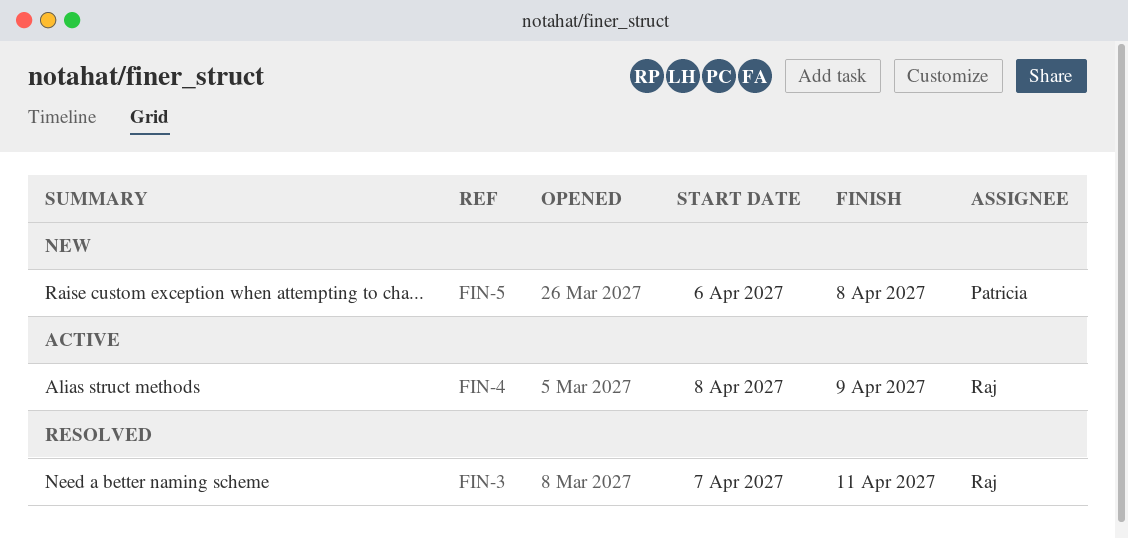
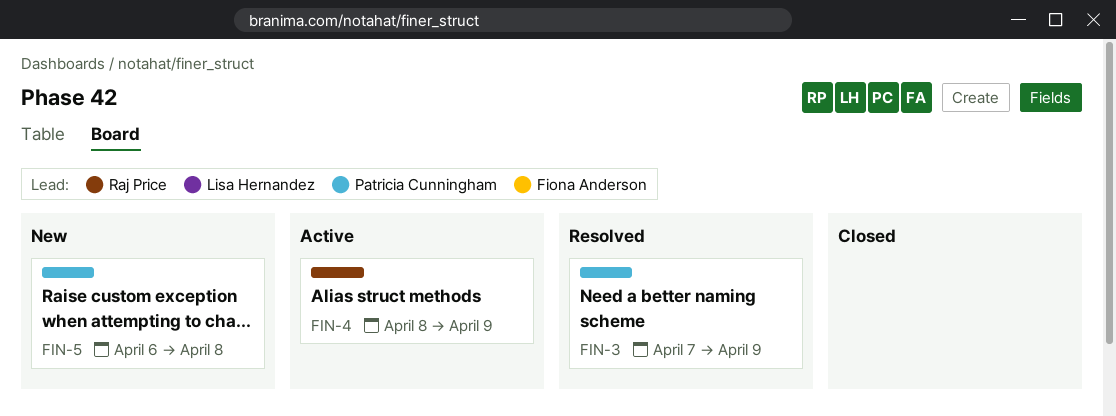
FIN-3, owner: Raj Price -> Patricia Cunningham
FIN-3, due: Apr 11 -> Apr 9

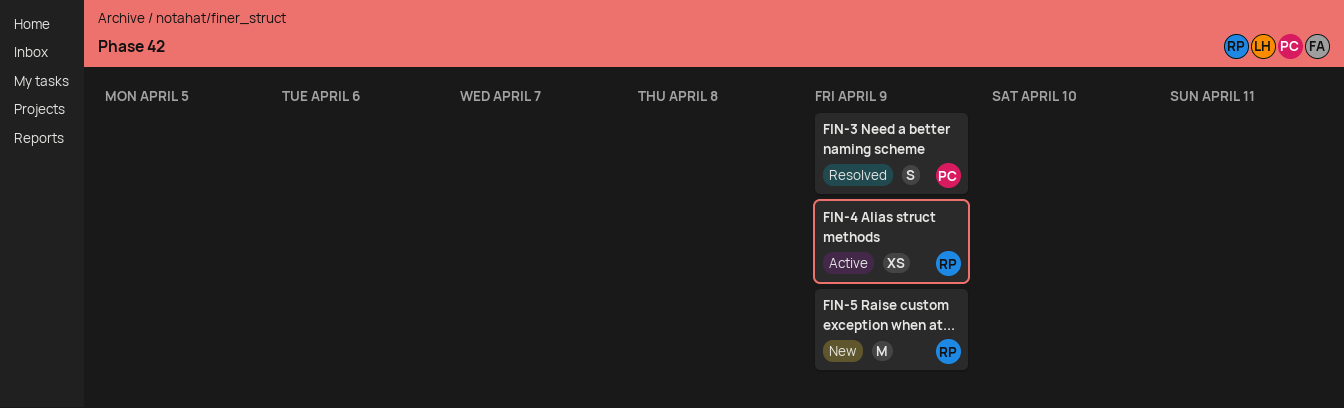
FIN-5, owner: Patricia Cunningham -> Raj Price
FIN-5, due: Apr 8 -> Apr 9

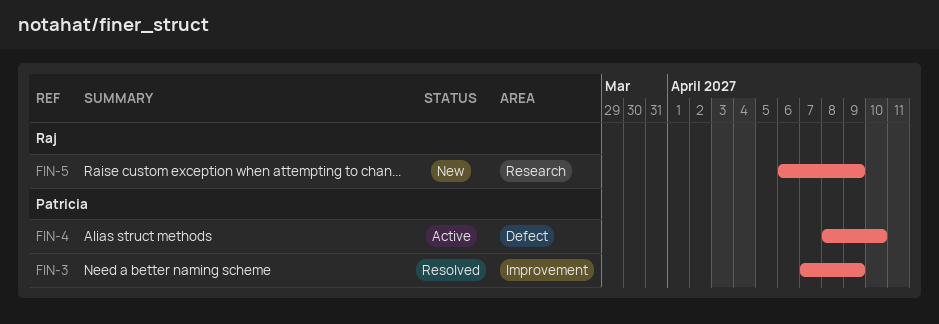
FIN-4, owner: Raj -> Patricia
FIN-4, due: Apr 9 -> Apr 10

